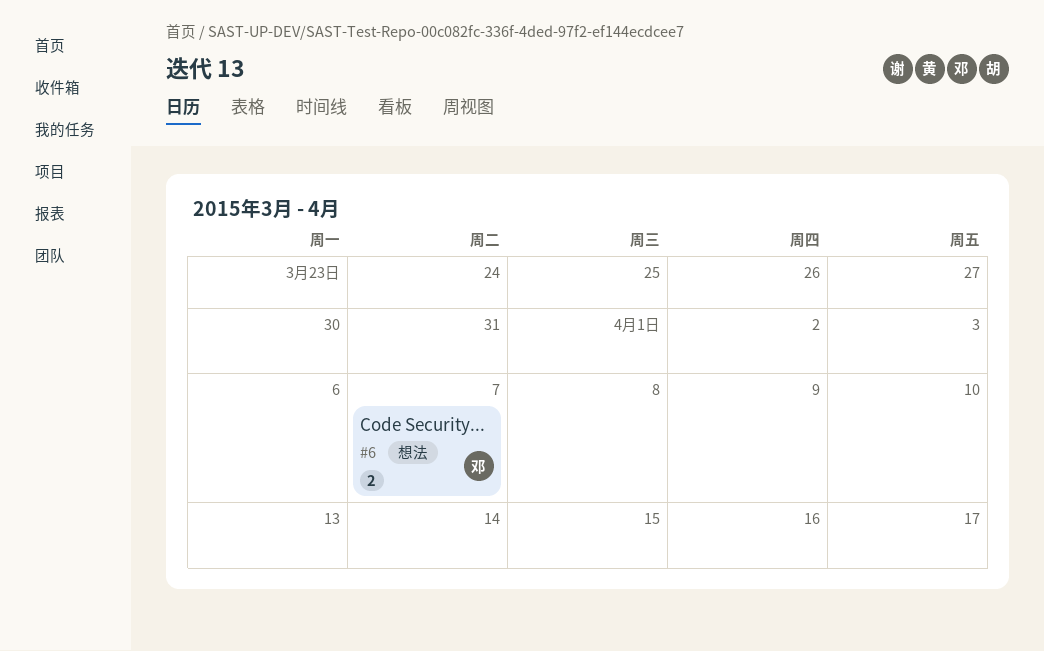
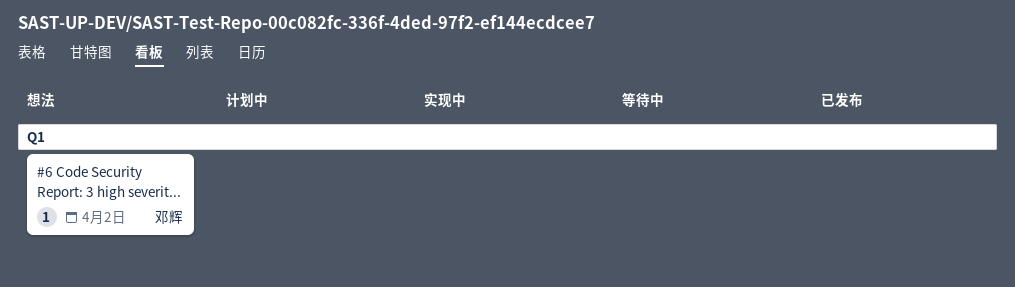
#6, estimate: 2 -> 1
#6, due: Apr 7 -> Apr 2

